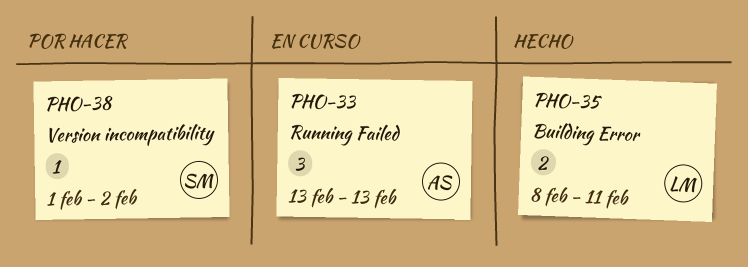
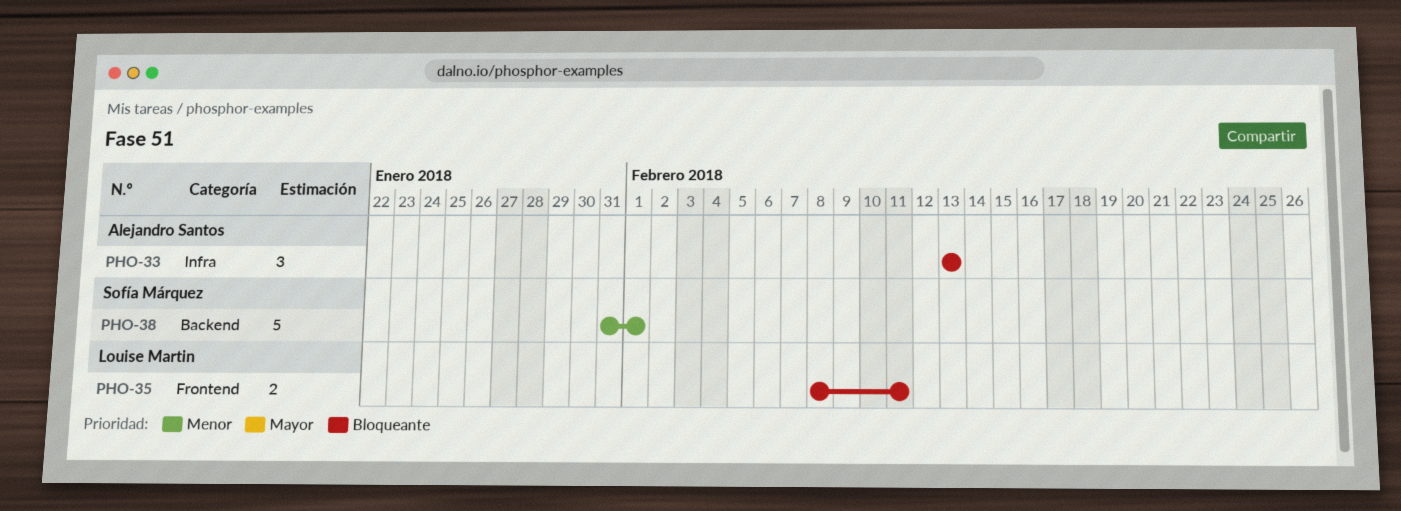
PHO-38, estimate: 1 -> 5
PHO-38, start: Feb 1 -> Jan 31
PHO-38, due: Feb 2 -> Feb 1

